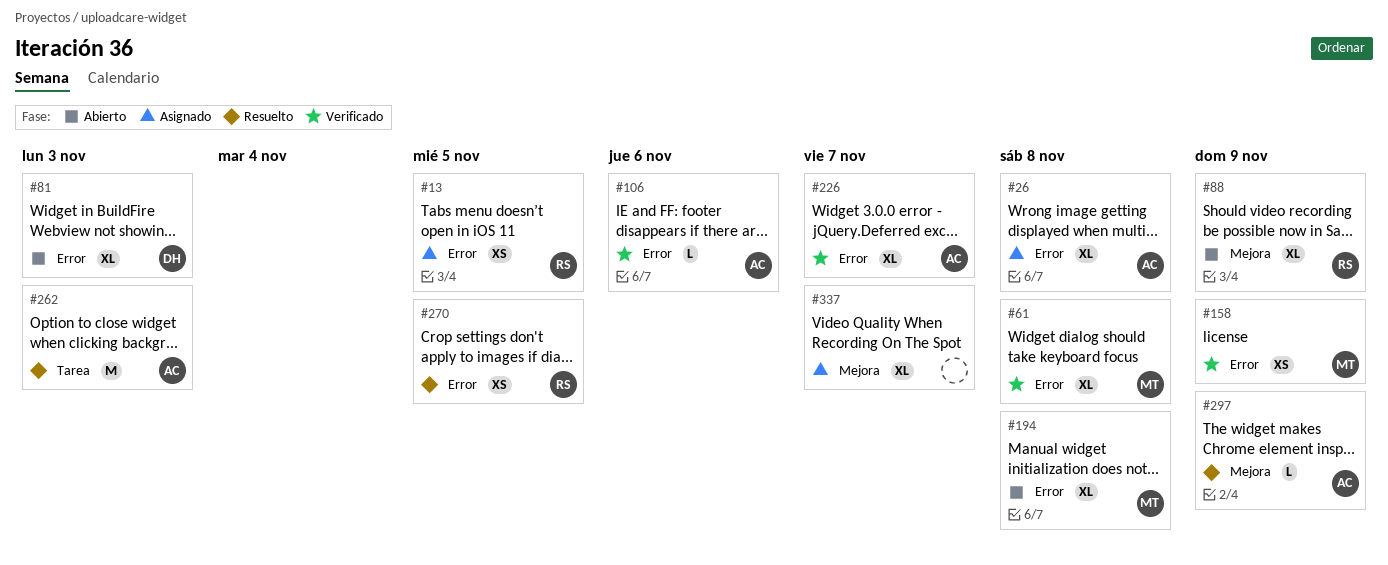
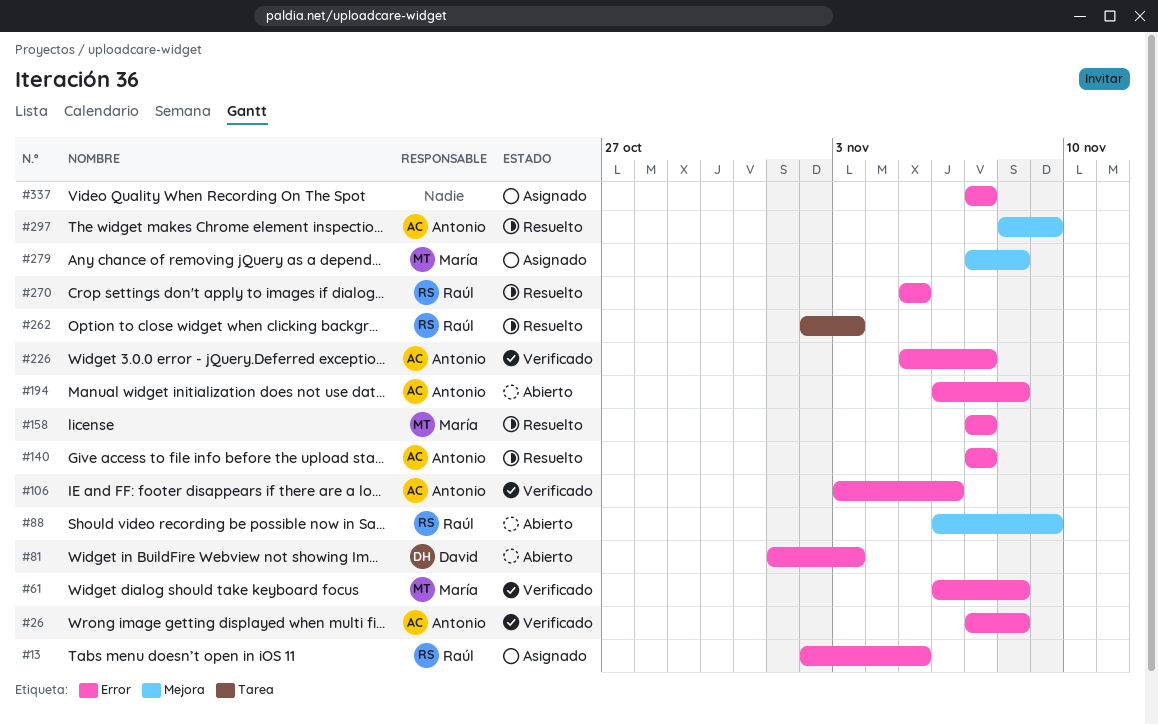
#26, status: Asignado -> Verificado
#140: none -> present
#158, status: Verificado -> Resuelto
#158, due: Nov 9 -> Nov 7
#194, owner: María -> Antonio
#262, owner: Antonio -> Raúl
#279: none -> present
#337, label: Mejora -> Error

